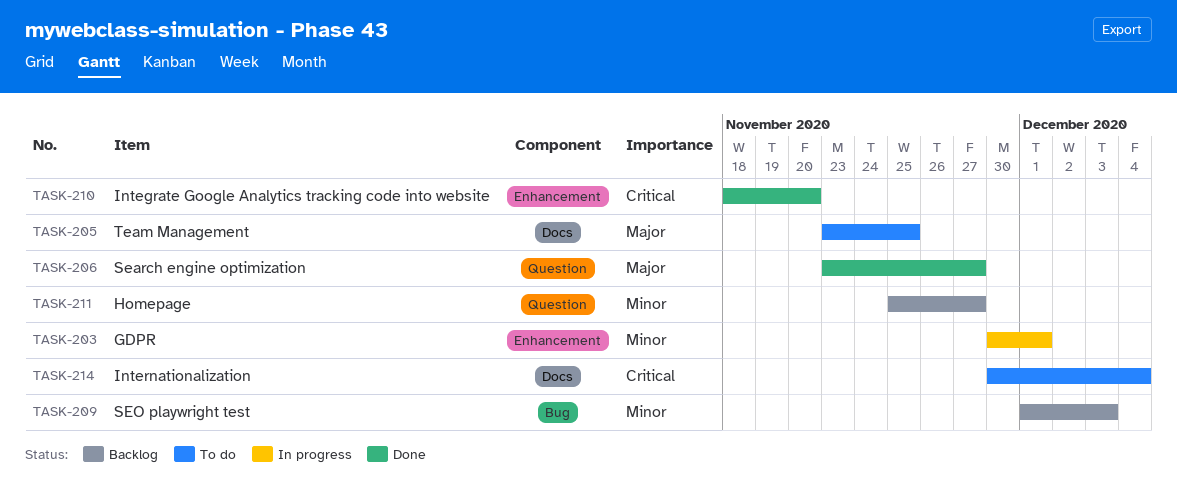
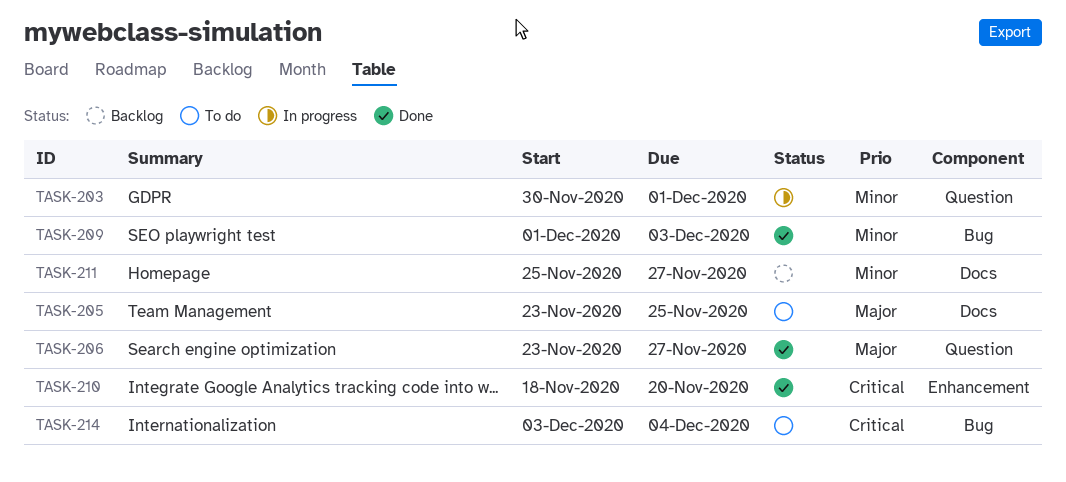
TASK-203, label: Enhancement -> Question
TASK-209, status: Backlog -> Done
TASK-211, label: Question -> Docs
TASK-214, label: Docs -> Bug
TASK-214, start: Nov 30 -> Dec 3

